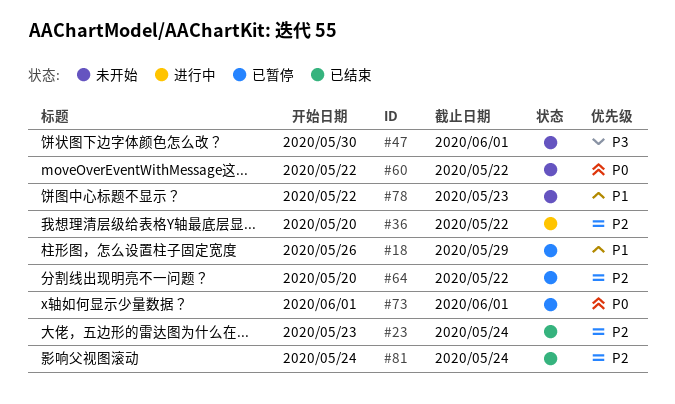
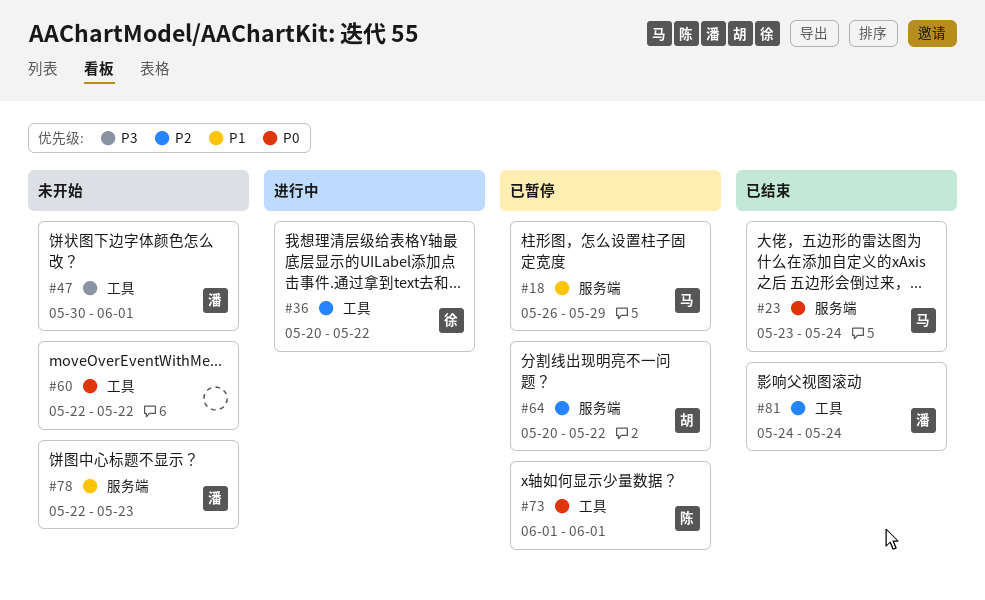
#23, priority: P2 -> P0

